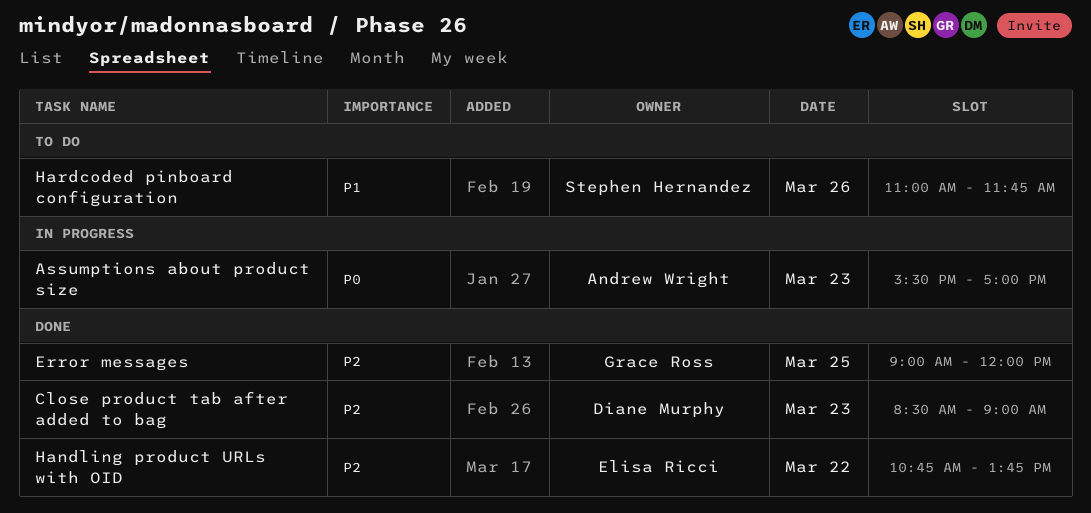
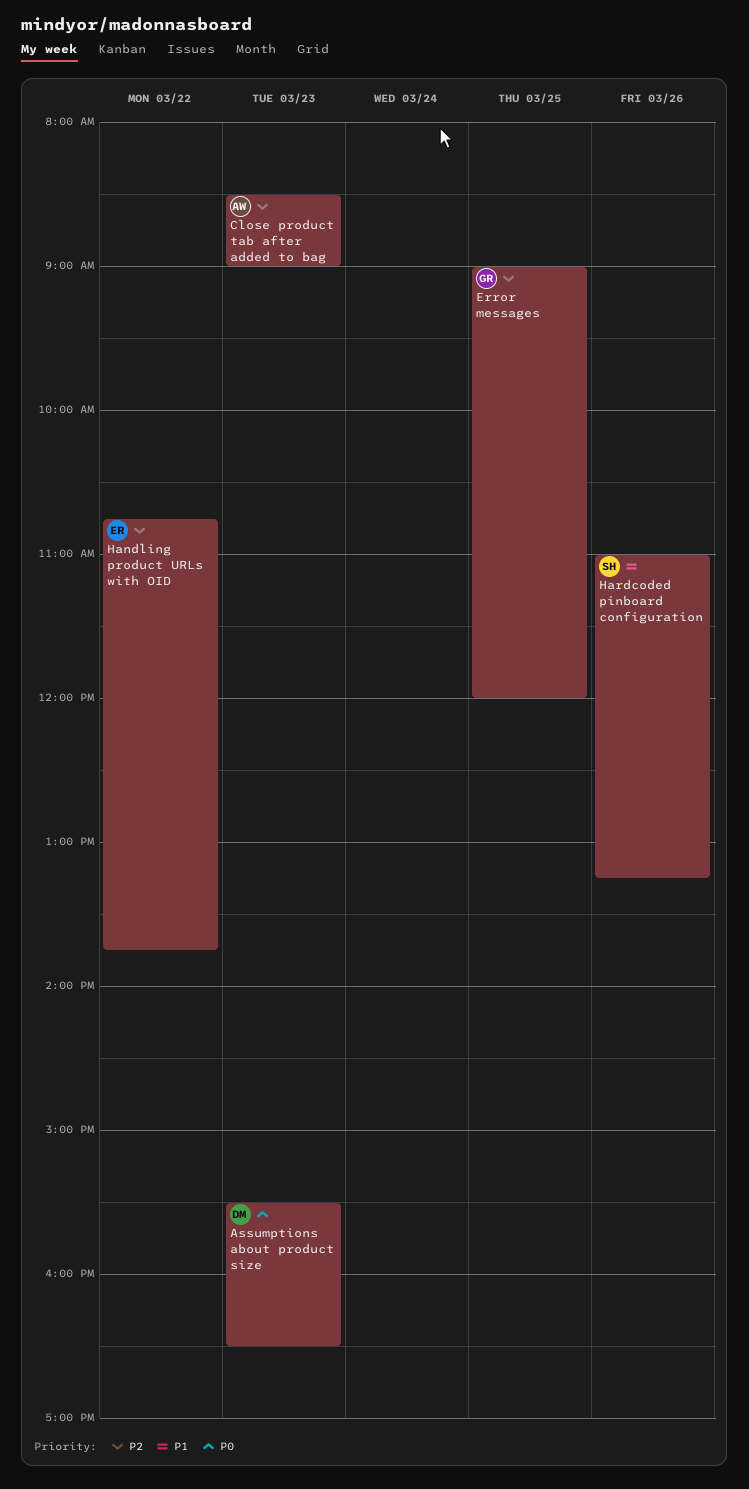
Assumptions about product size, owner: Andrew Wright -> Diane Murphy
Assumptions about product size, ends: 17:00 -> 16:30
Close product tab after added to bag, owner: Diane Murphy -> Andrew Wright
Hardcoded pinboard configuration, ends: 11:45 -> 13:15

